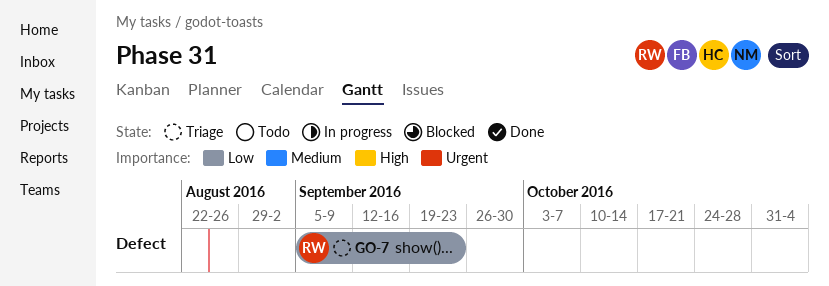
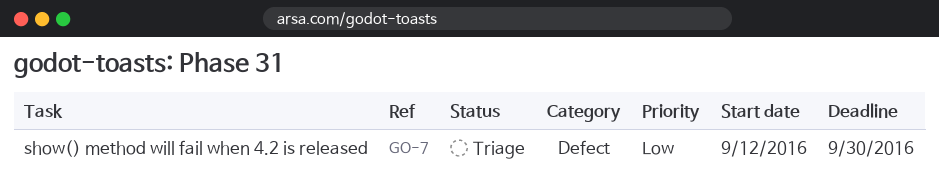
GO-7, start: Sep 5 -> Sep 12
GO-7, due: Sep 23 -> Sep 30

